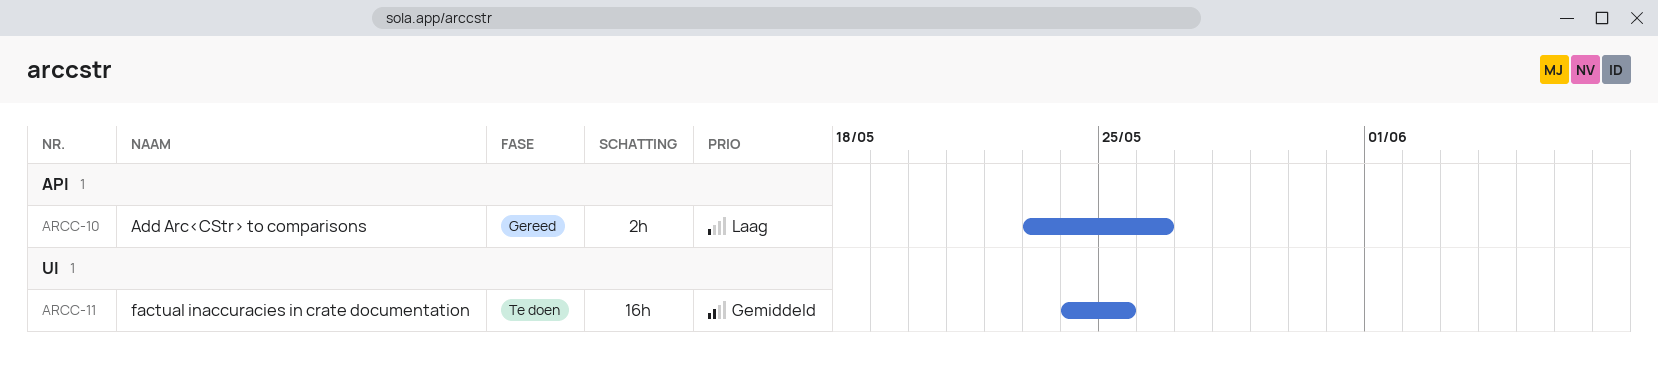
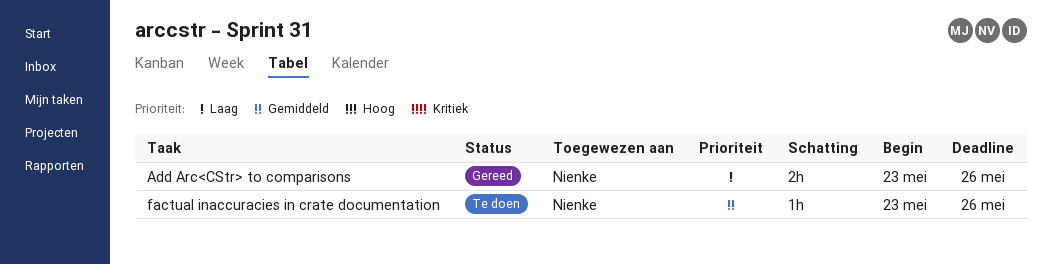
factual inaccuracies in crate documentation, estimate: 16h -> 1h
factual inaccuracies in crate documentation, start: May 24 -> May 23
factual inaccuracies in crate documentation, due: May 25 -> May 26

